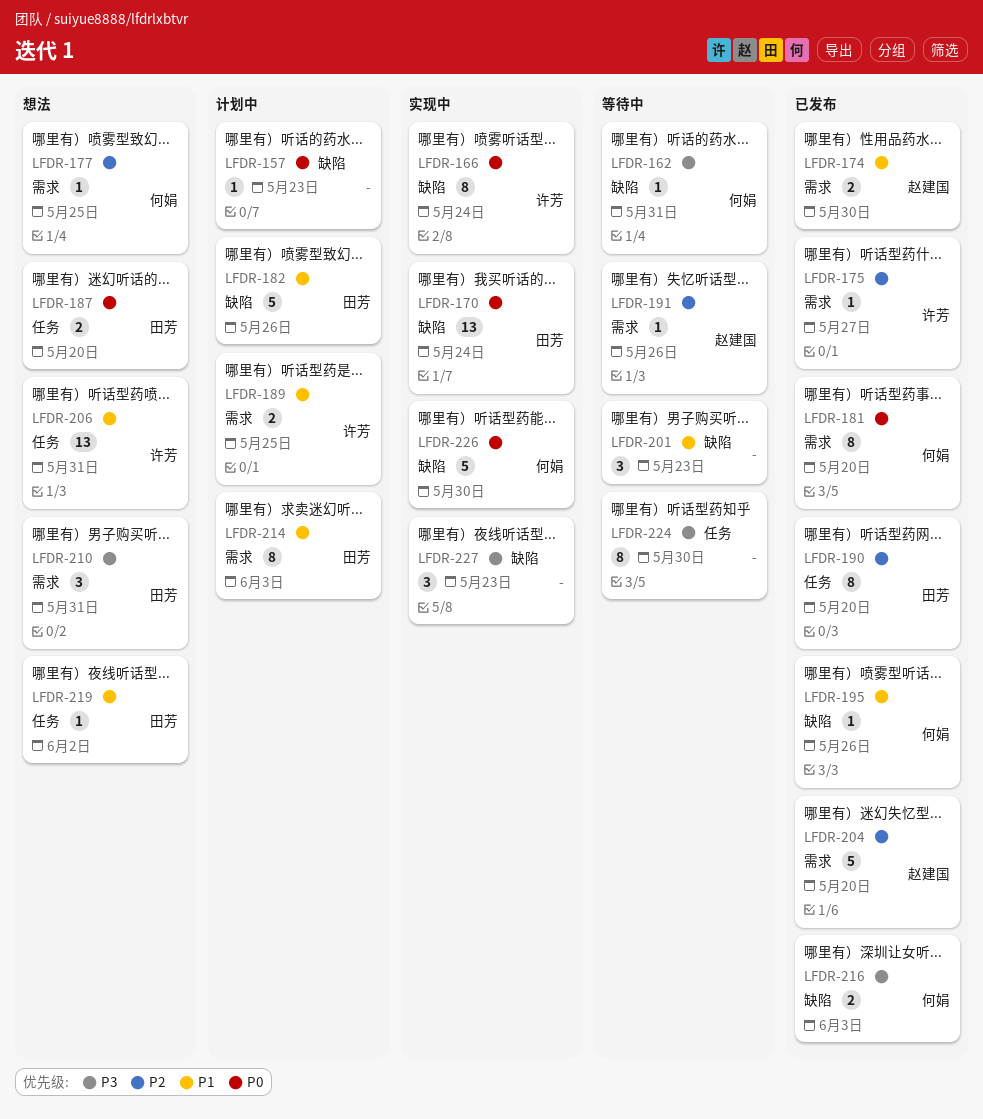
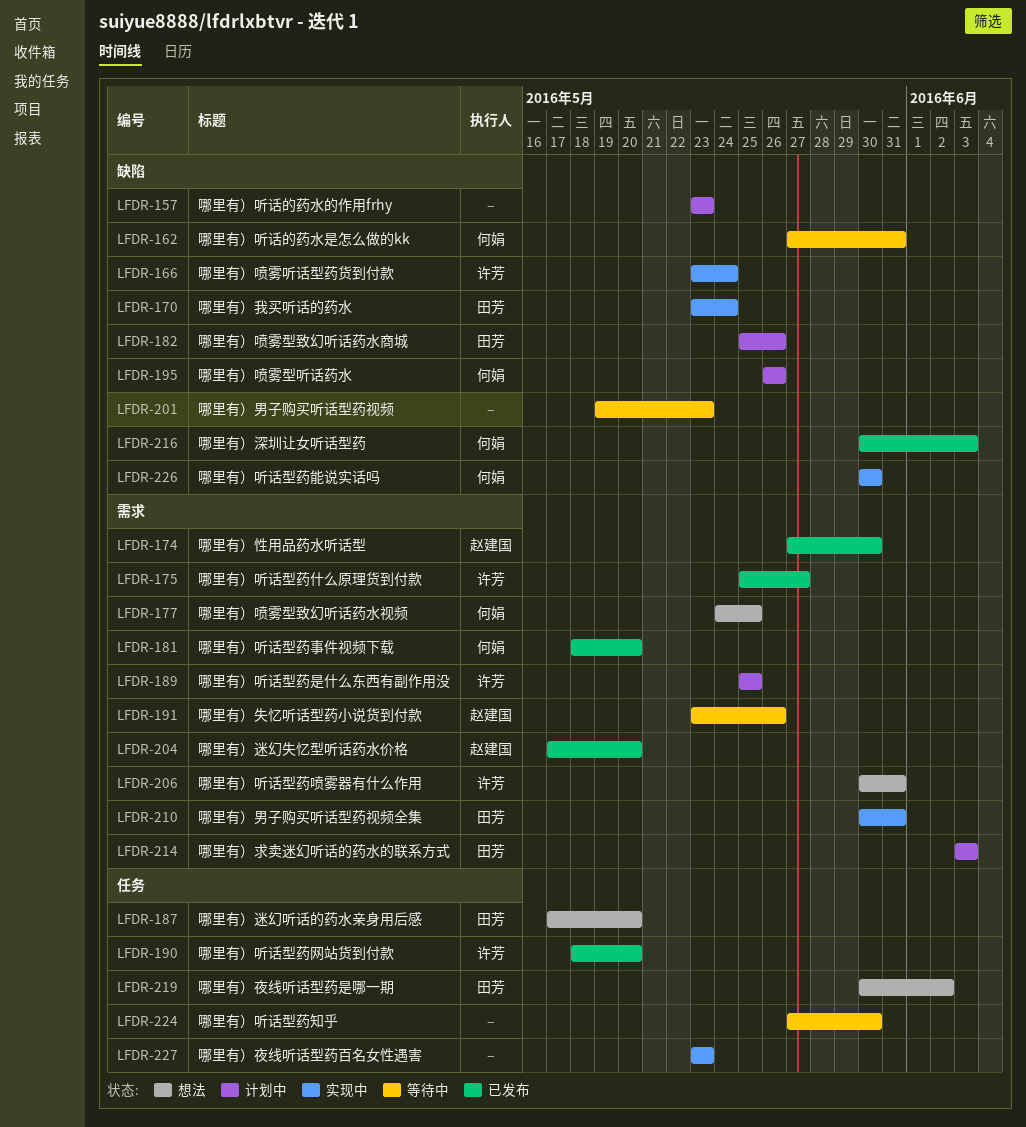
LFDR-190, owner: 田芳 -> 许芳
LFDR-195, status: 已发布 -> 计划中
LFDR-206, label: 任务 -> 需求
LFDR-210, status: 想法 -> 实现中
LFDR-227, label: 缺陷 -> 任务

